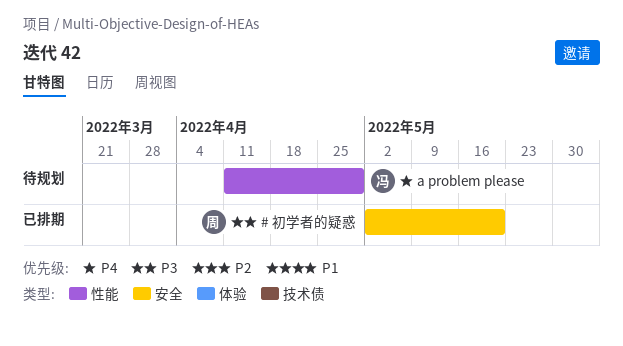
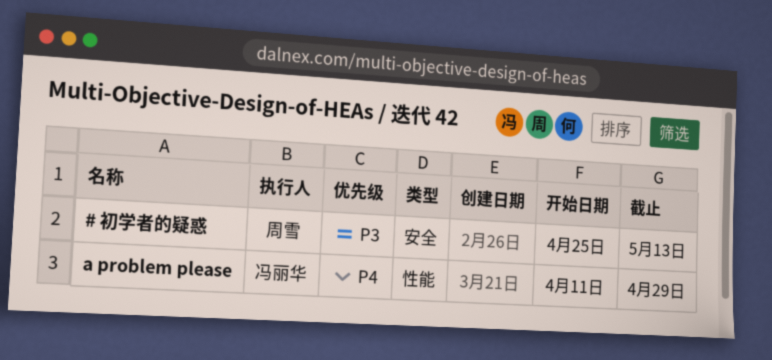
# 初学者的疑惑, start: May 2 -> Apr 25
# 初学者的疑惑, due: May 20 -> May 13

